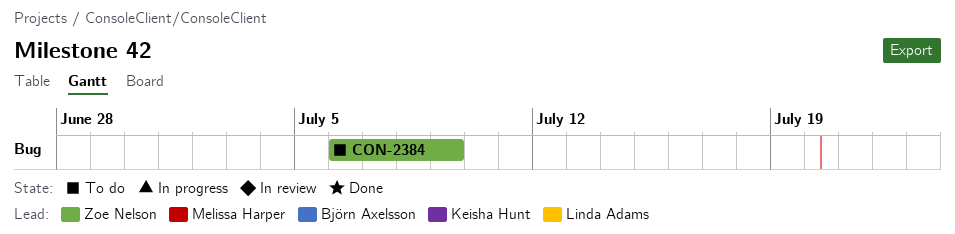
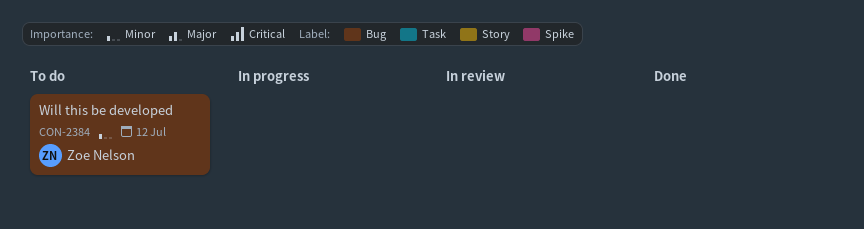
CON-2384, due: Jul 9 -> Jul 12

